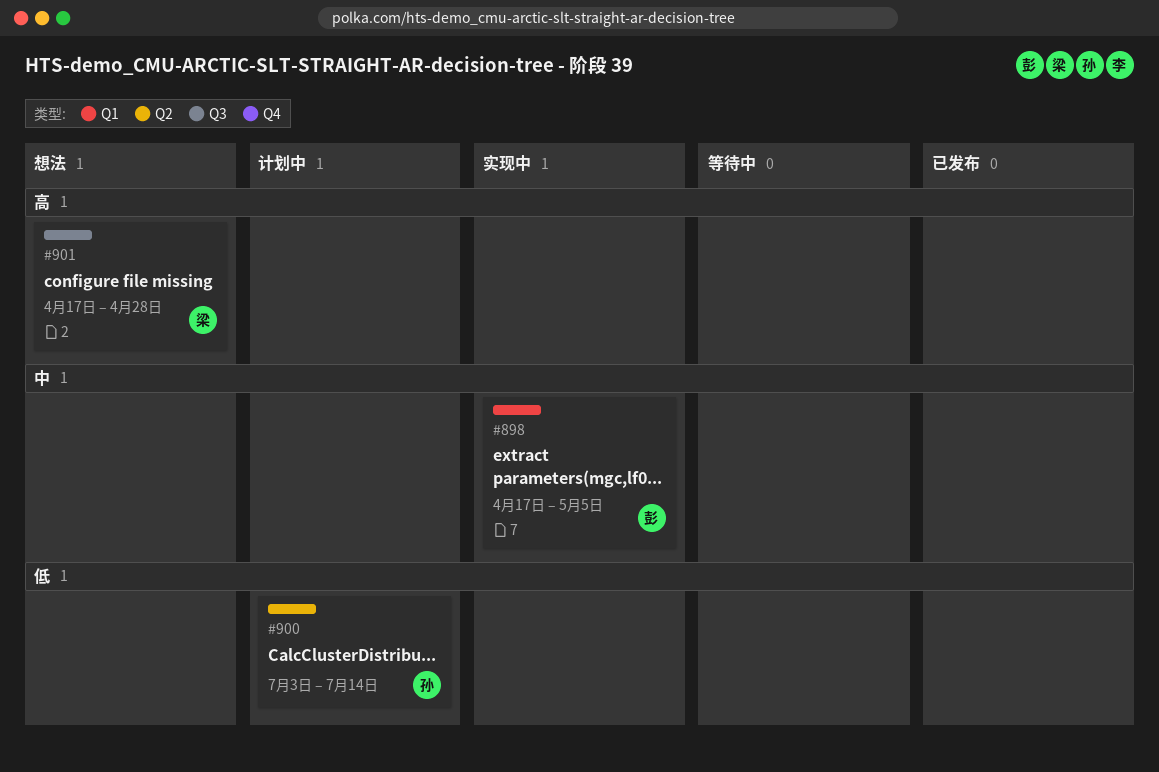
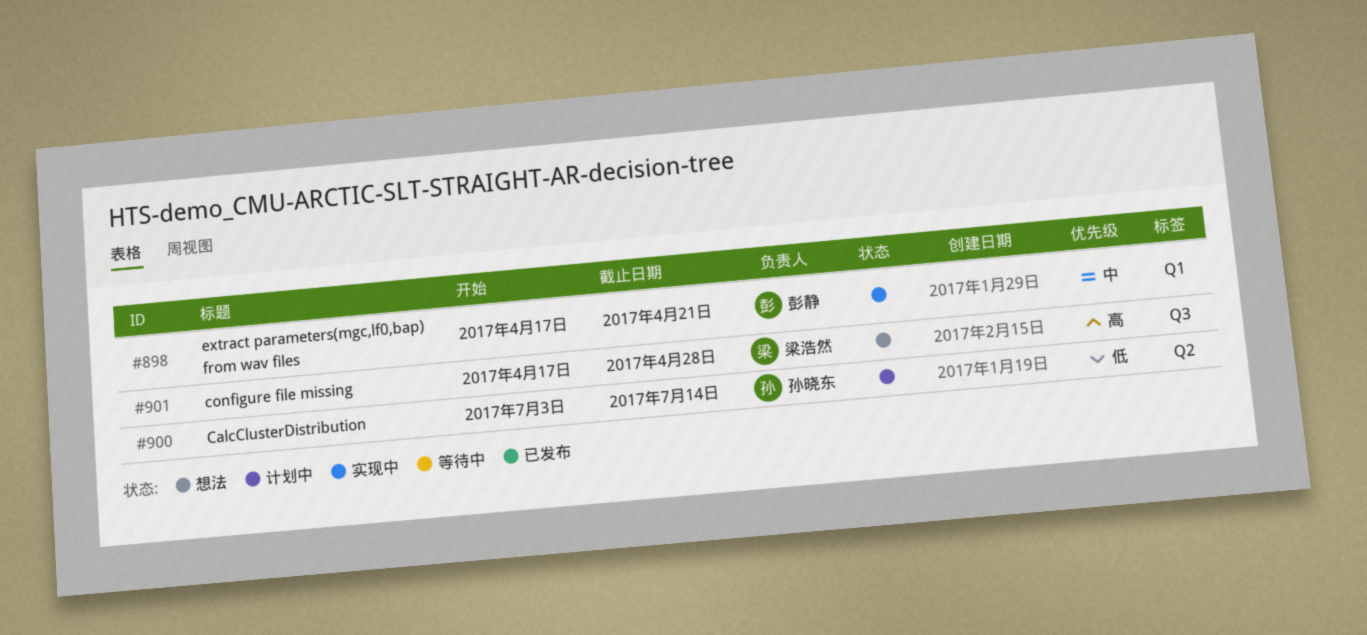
#898, due: May 5 -> Apr 21

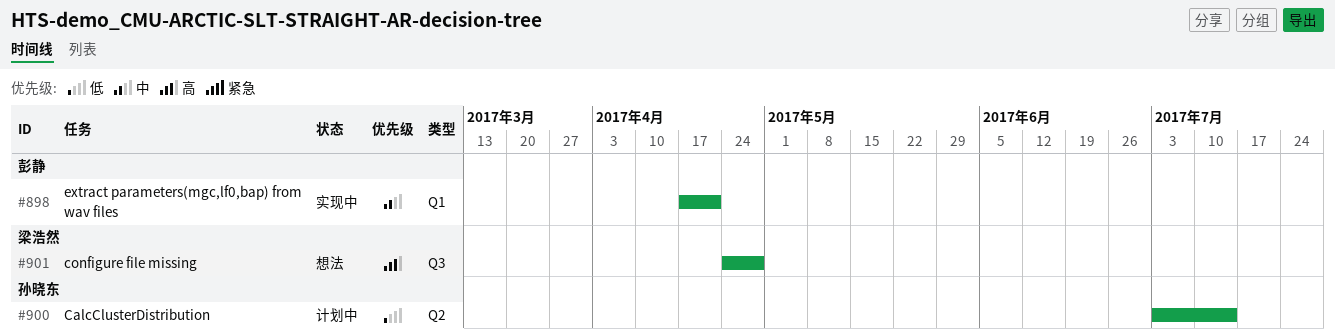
#901, start: Apr 17 -> Apr 24

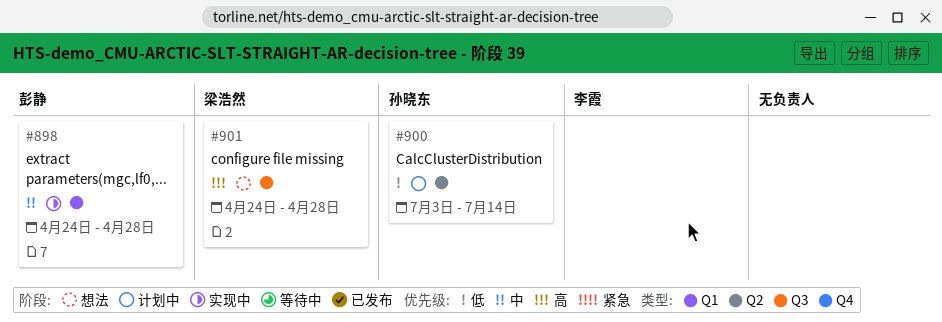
#898, start: Apr 17 -> Apr 24
#898, due: Apr 21 -> Apr 28

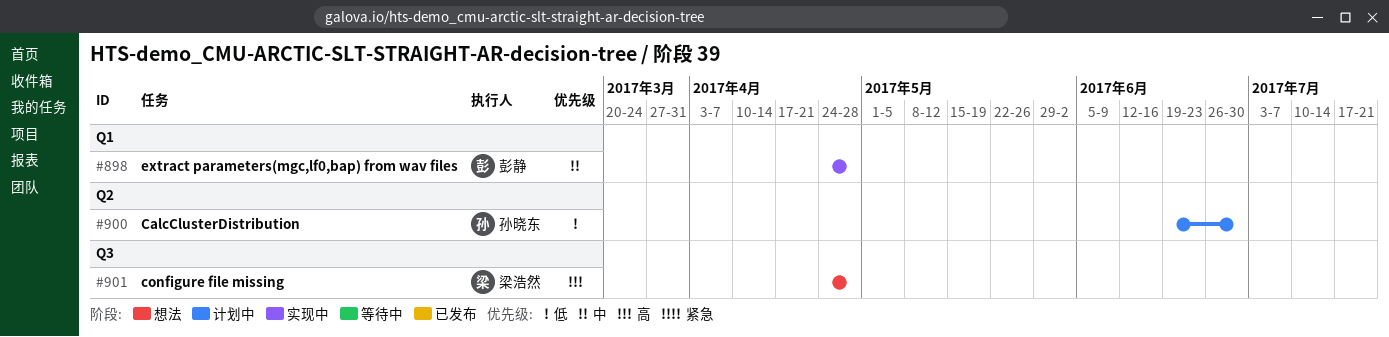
#900, start: Jul 3 -> Jun 19
#900, due: Jul 14 -> Jun 30

